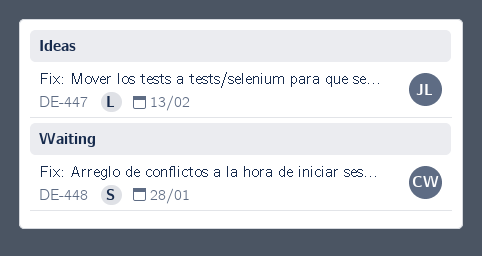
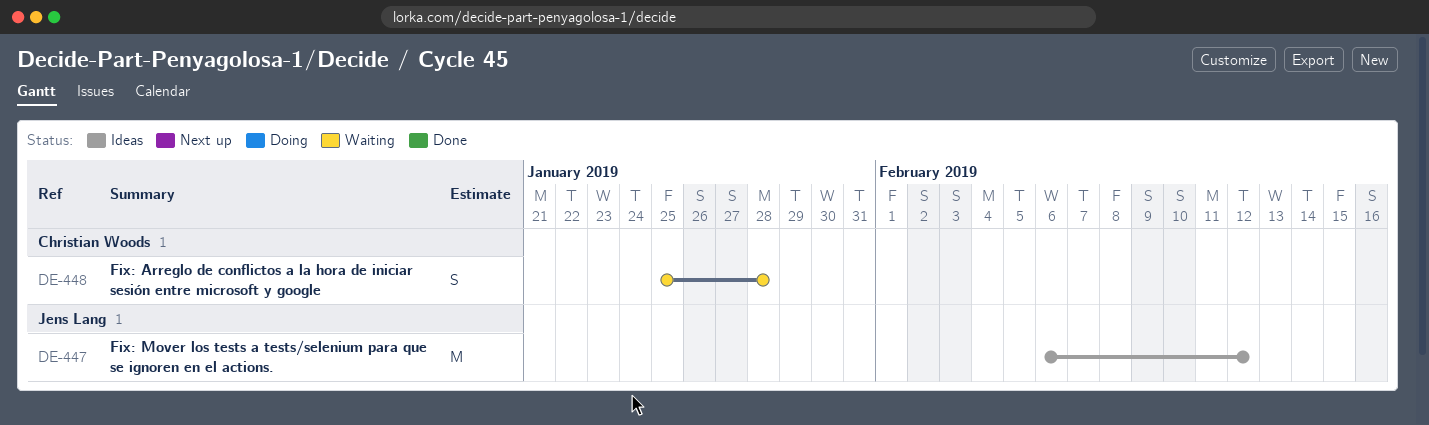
DE-447, estimate: L -> M
DE-447, due: Feb 13 -> Feb 12

